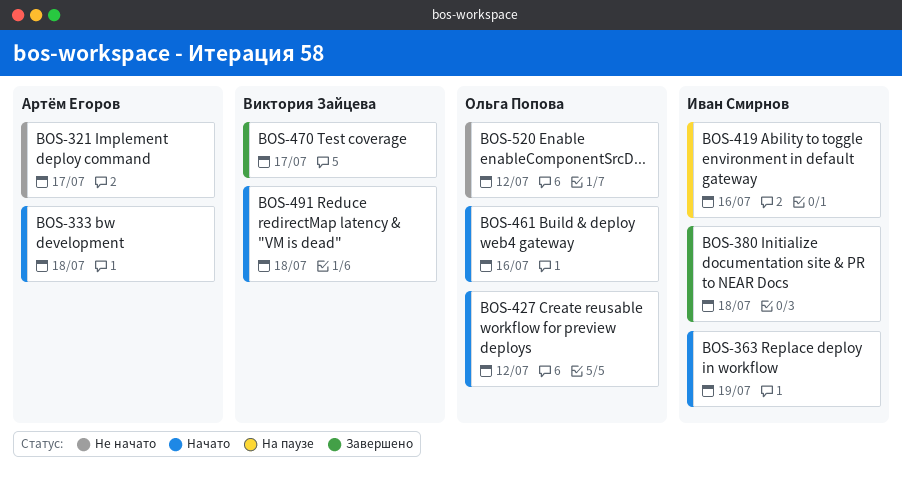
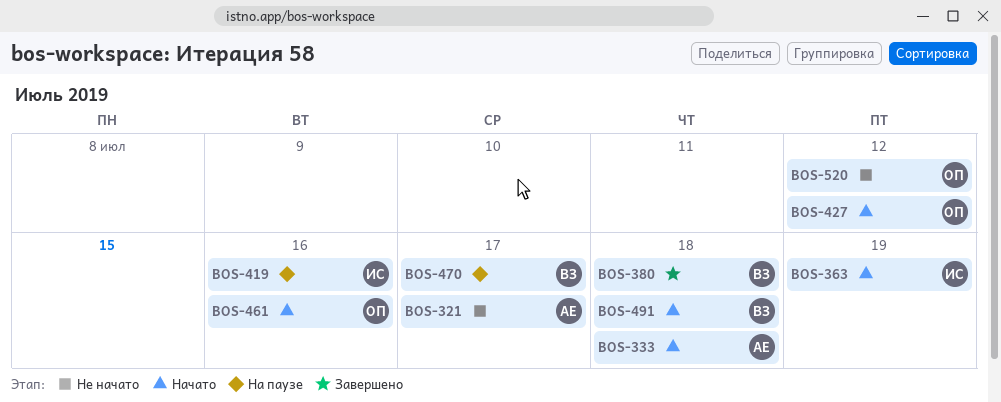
BOS-380, owner: Иван Смирнов -> Виктория Зайцева
BOS-470, status: Завершено -> На паузе

